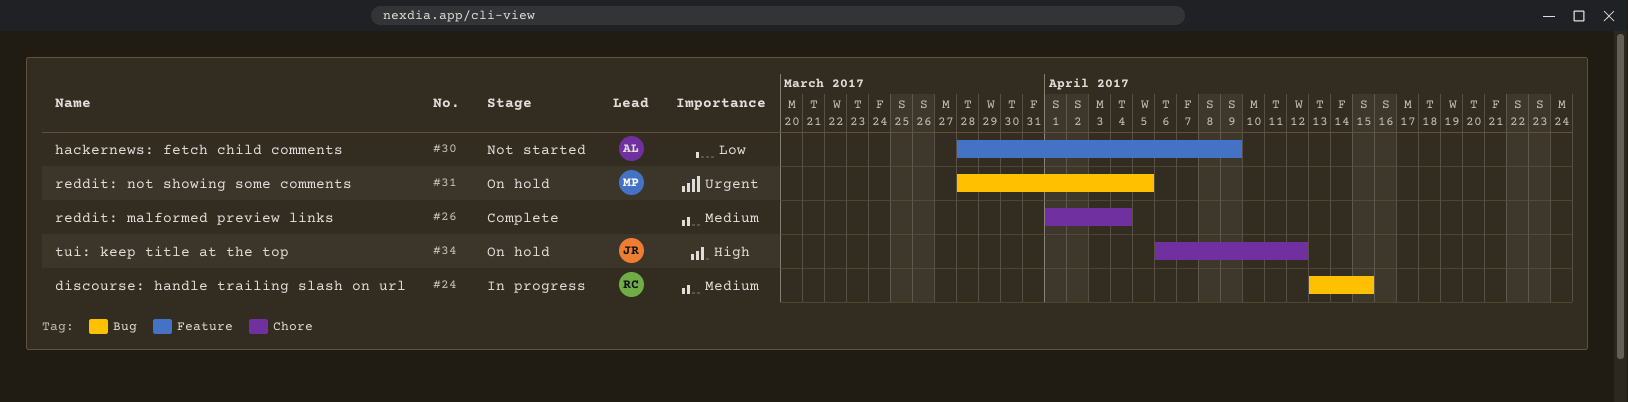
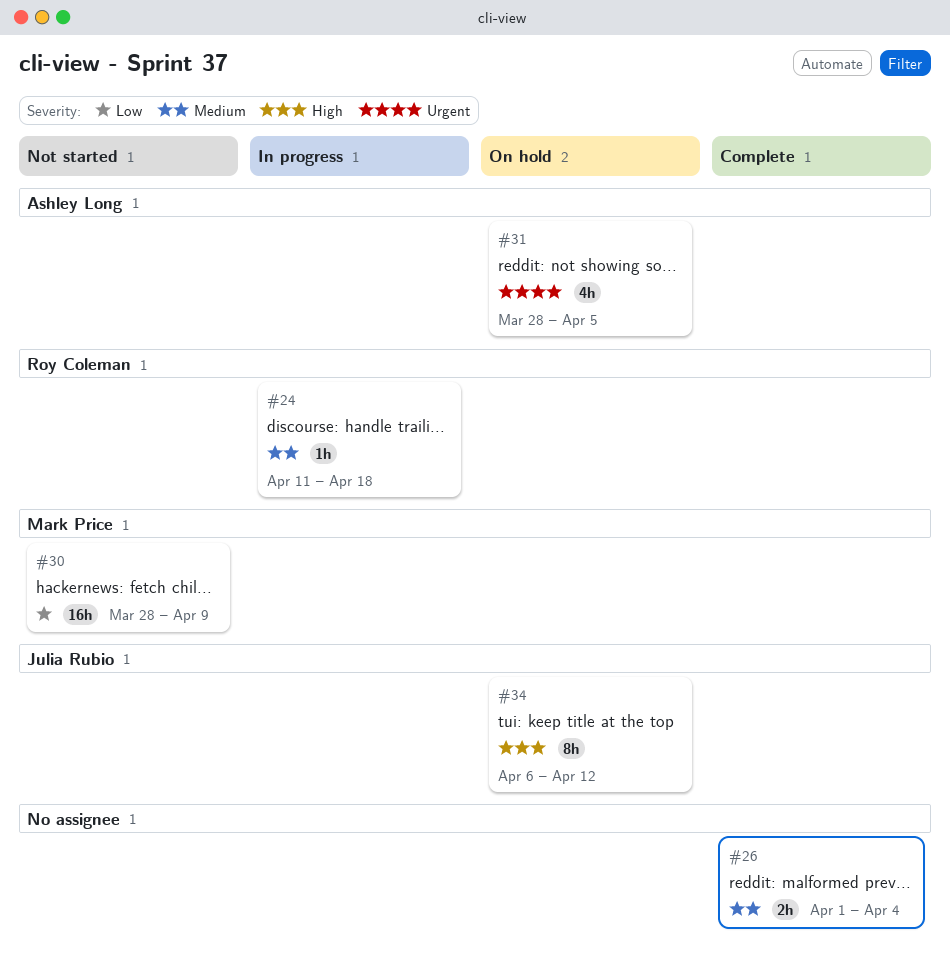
#24, start: Apr 13 -> Apr 11
#24, due: Apr 15 -> Apr 18
#30, owner: Ashley Long -> Mark Price
#31, owner: Mark Price -> Ashley Long

